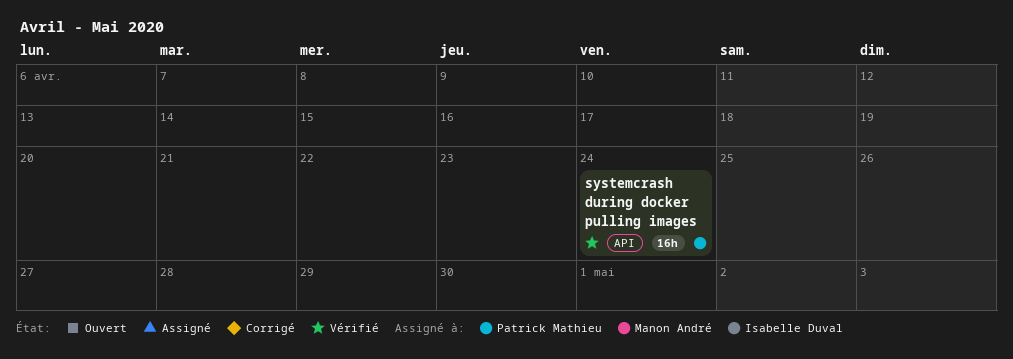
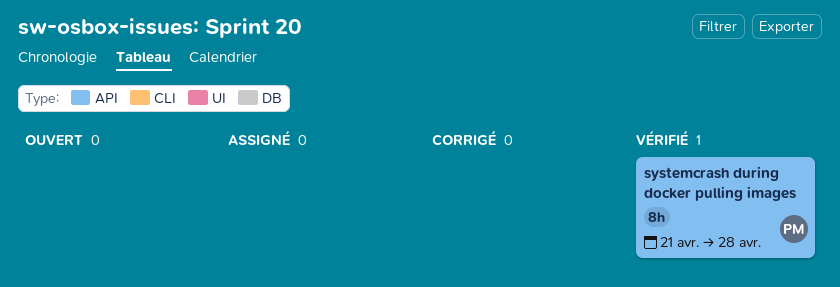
systemcrash during docker pulling images, estimate: 16h -> 8h
systemcrash during docker pulling images, due: Apr 24 -> Apr 28

